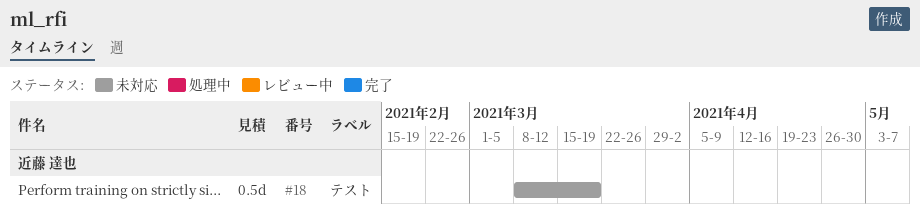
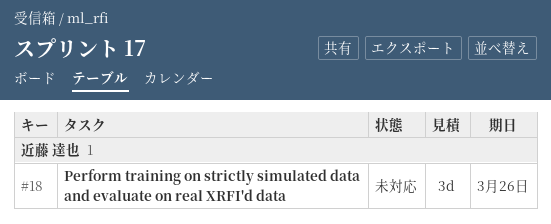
#18, estimate: 0.5d -> 3d
#18, due: Mar 19 -> Mar 26

